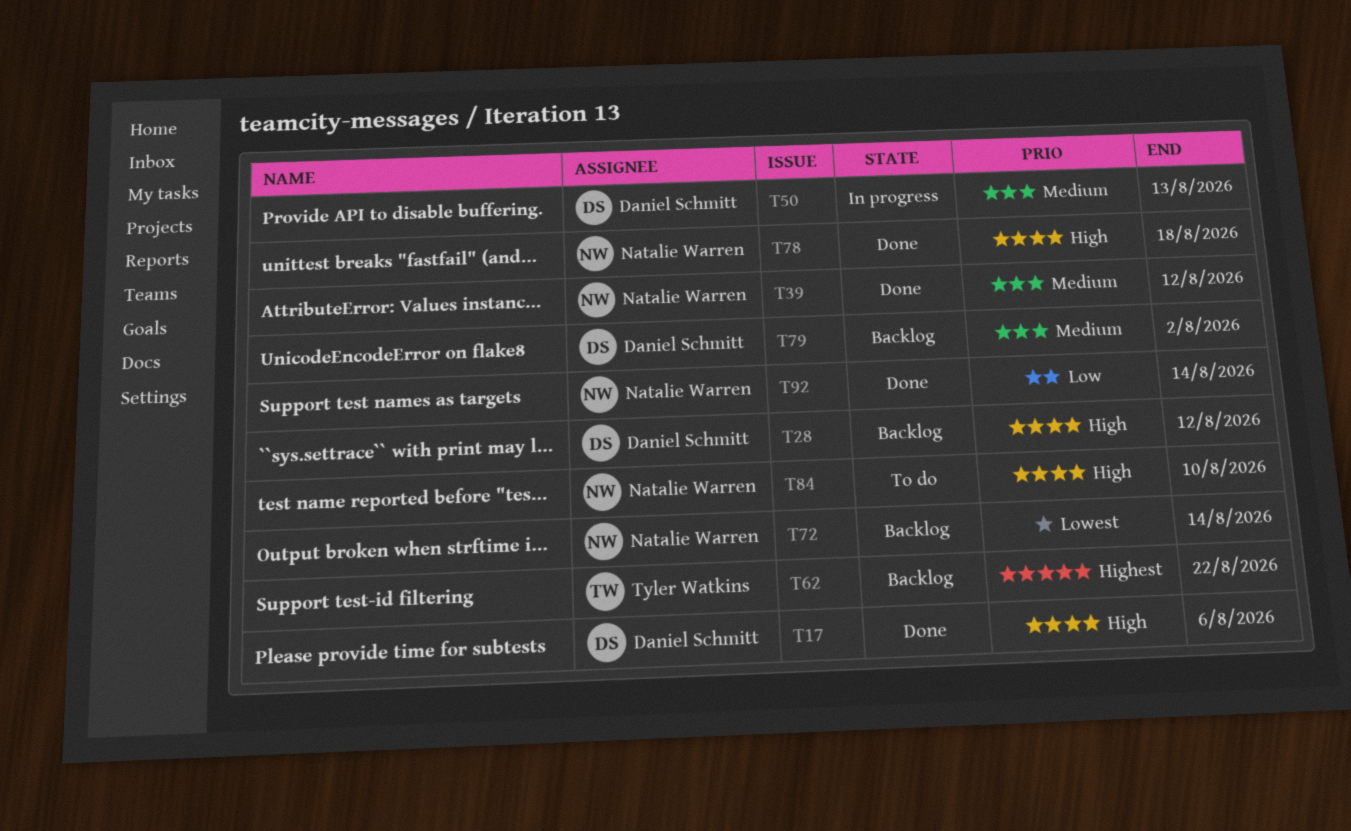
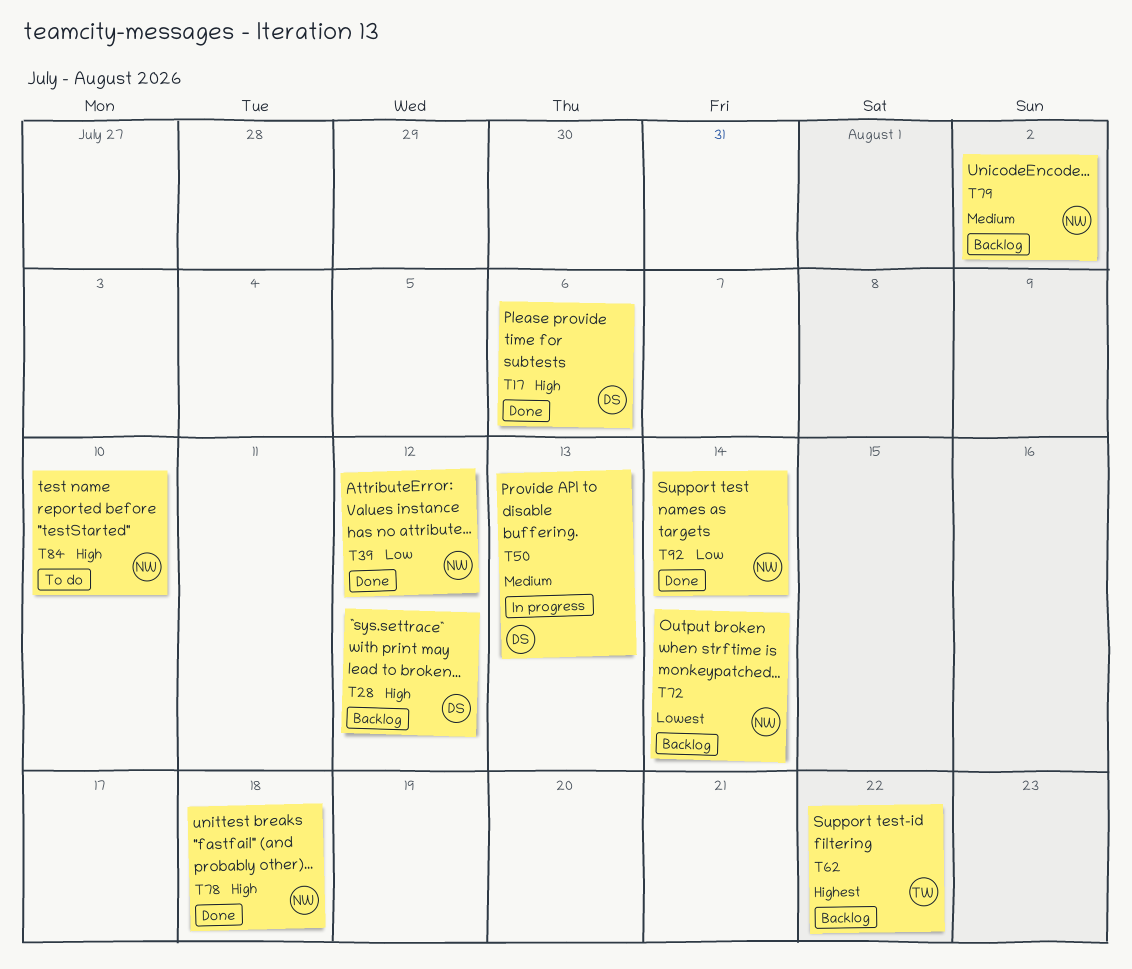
T39, priority: Medium -> Low
T79, owner: Daniel Schmitt -> Natalie Warren

